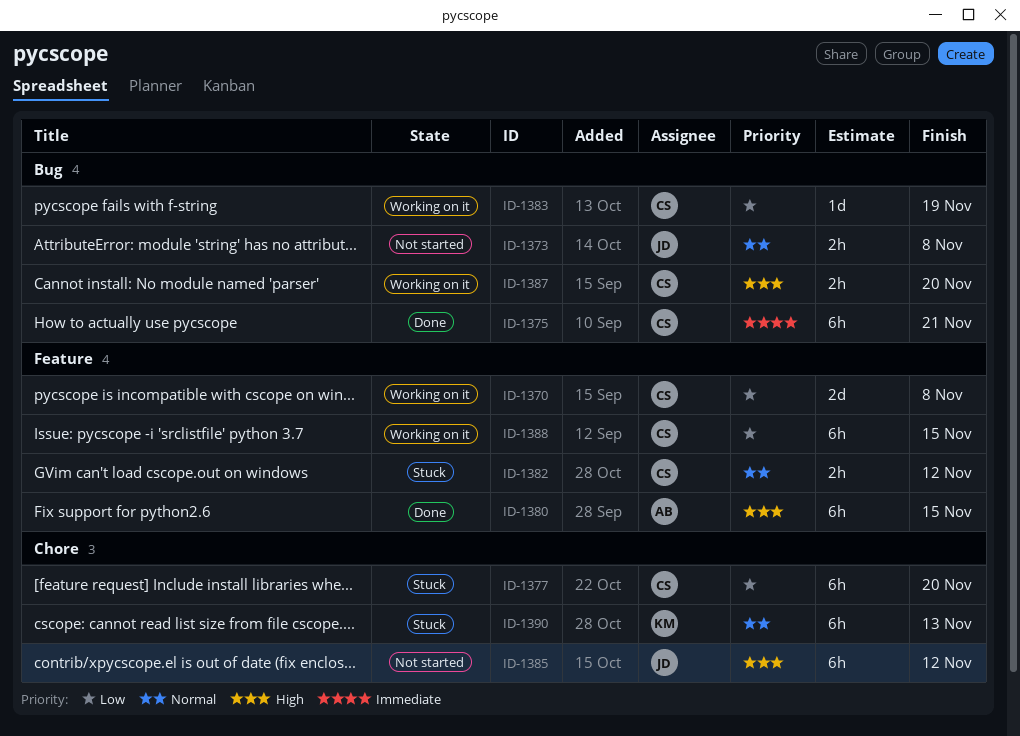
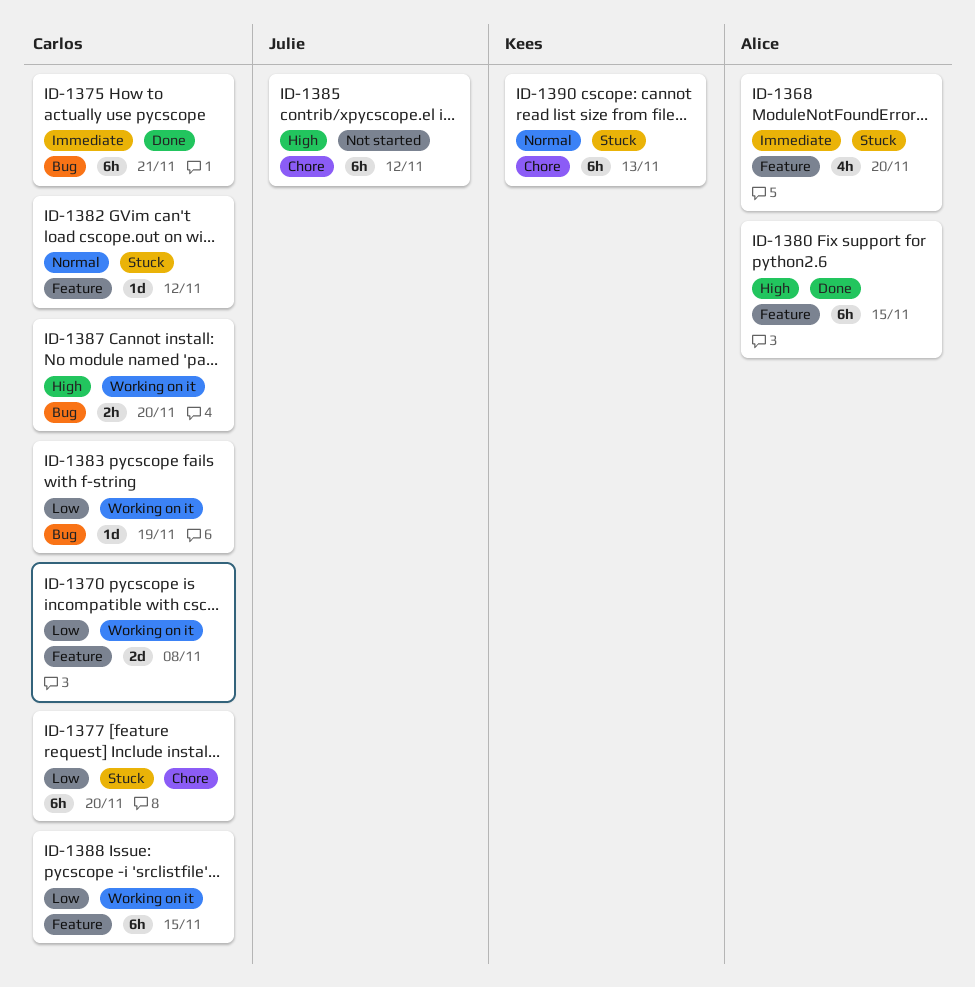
ID-1368: none -> present
ID-1373: present -> none
ID-1382, estimate: 2h -> 1d

